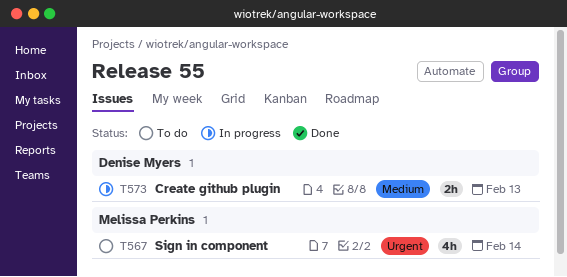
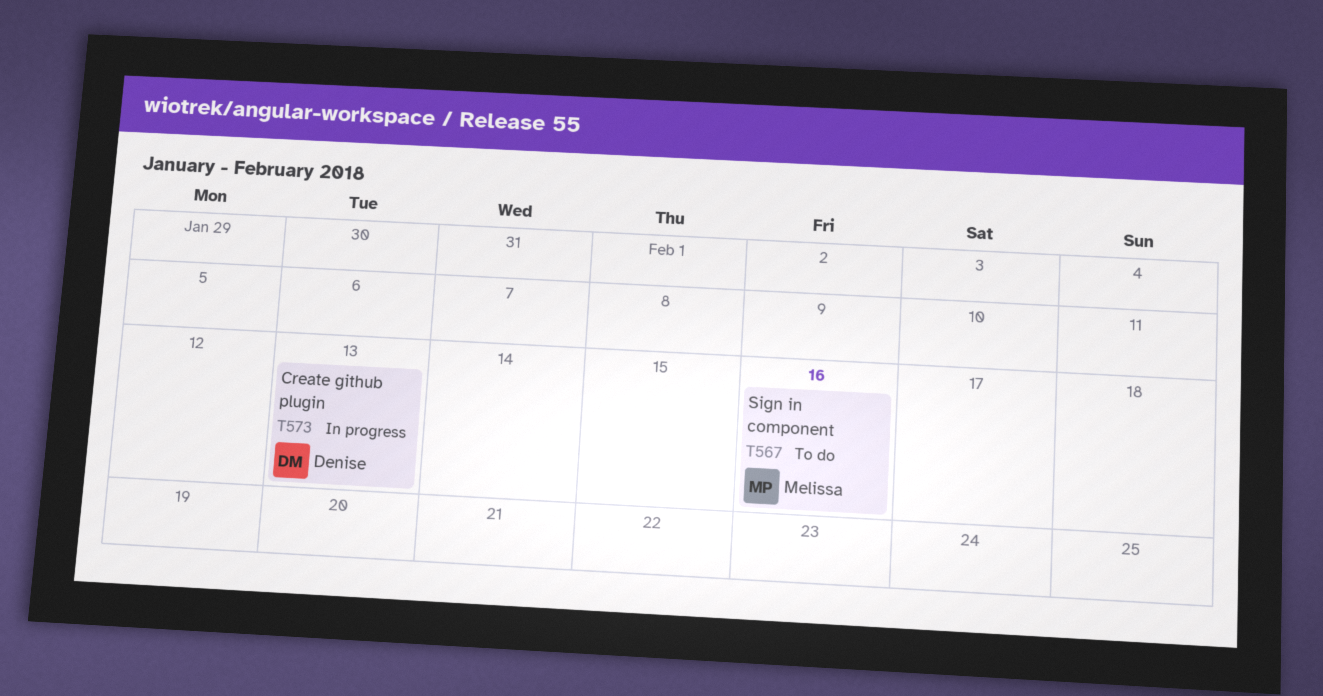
T567, due: Feb 14 -> Feb 16

